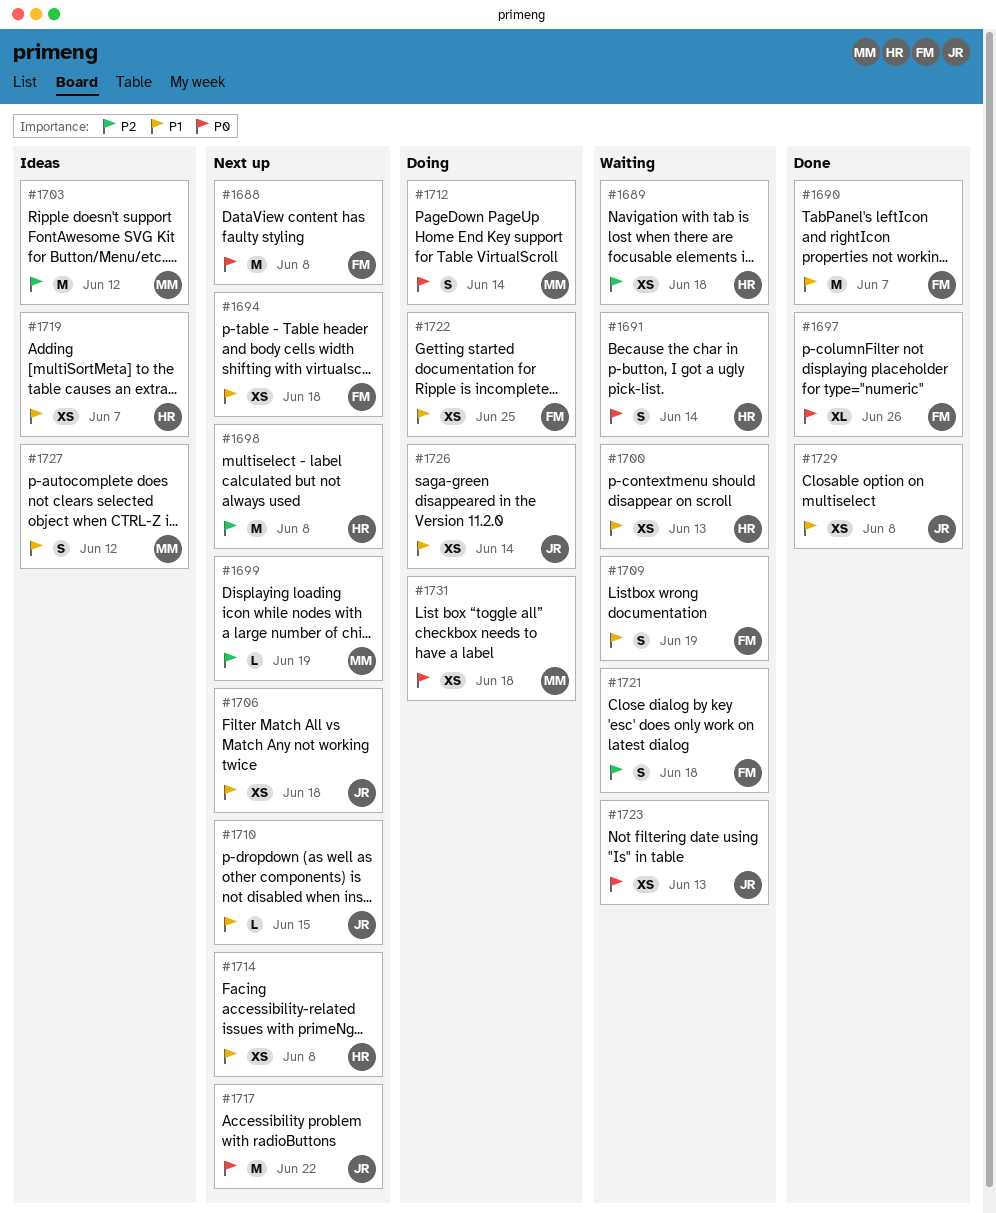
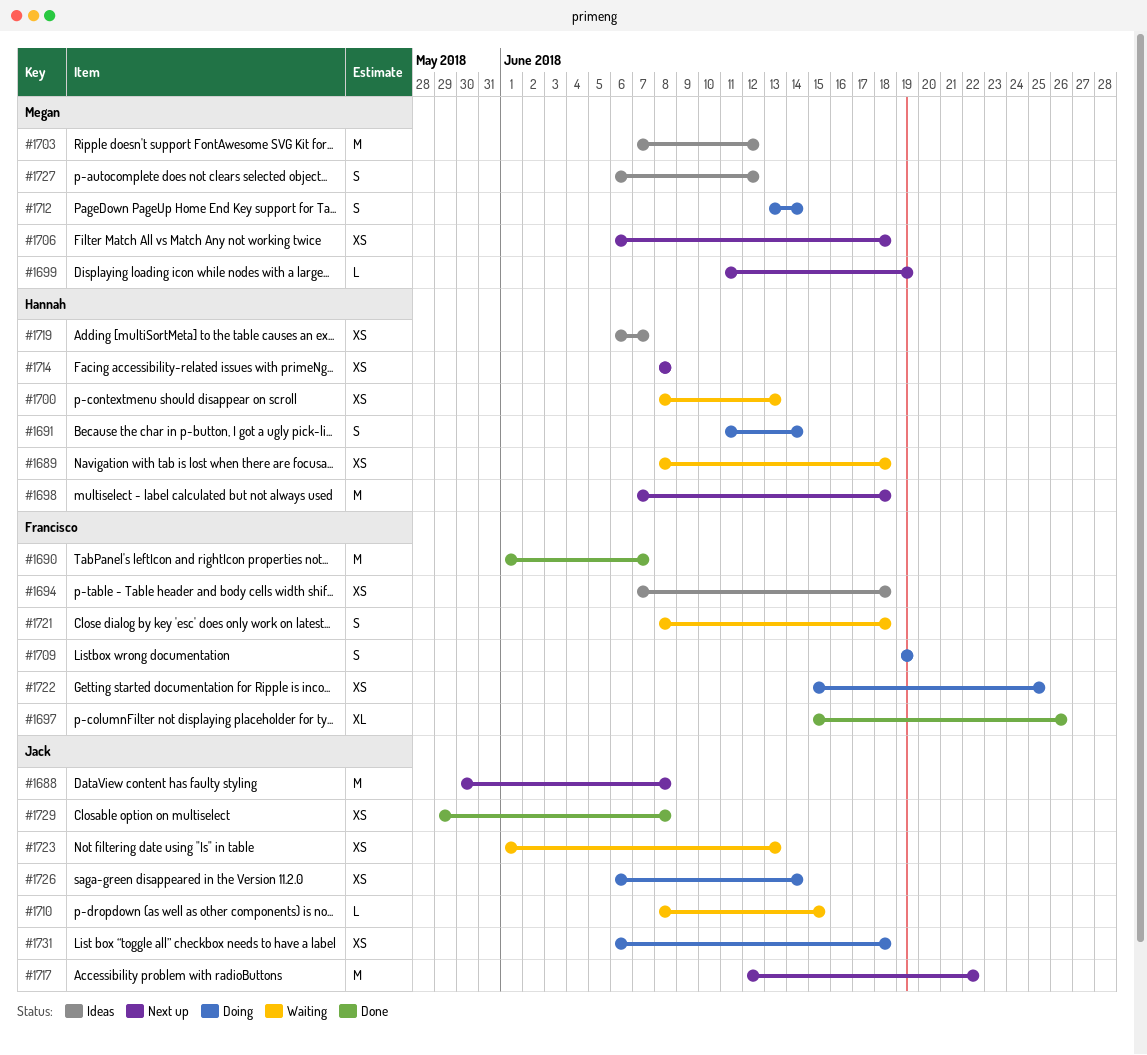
#1688, owner: Francisco -> Jack
#1691, status: Waiting -> Doing
#1694, status: Next up -> Ideas
#1698, due: Jun 8 -> Jun 18
#1706, owner: Jack -> Megan
#1709, status: Waiting -> Doing
#1710, status: Next up -> Waiting
#1731, owner: Megan -> Jack

